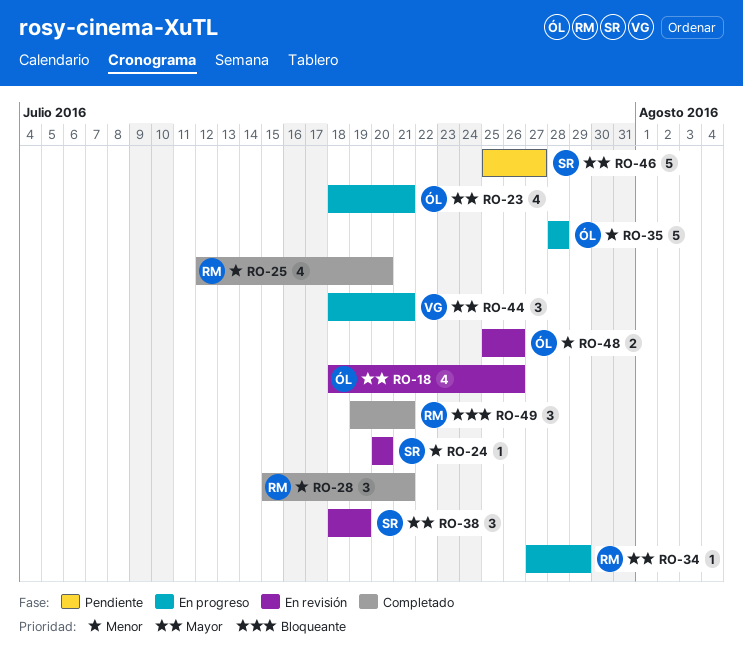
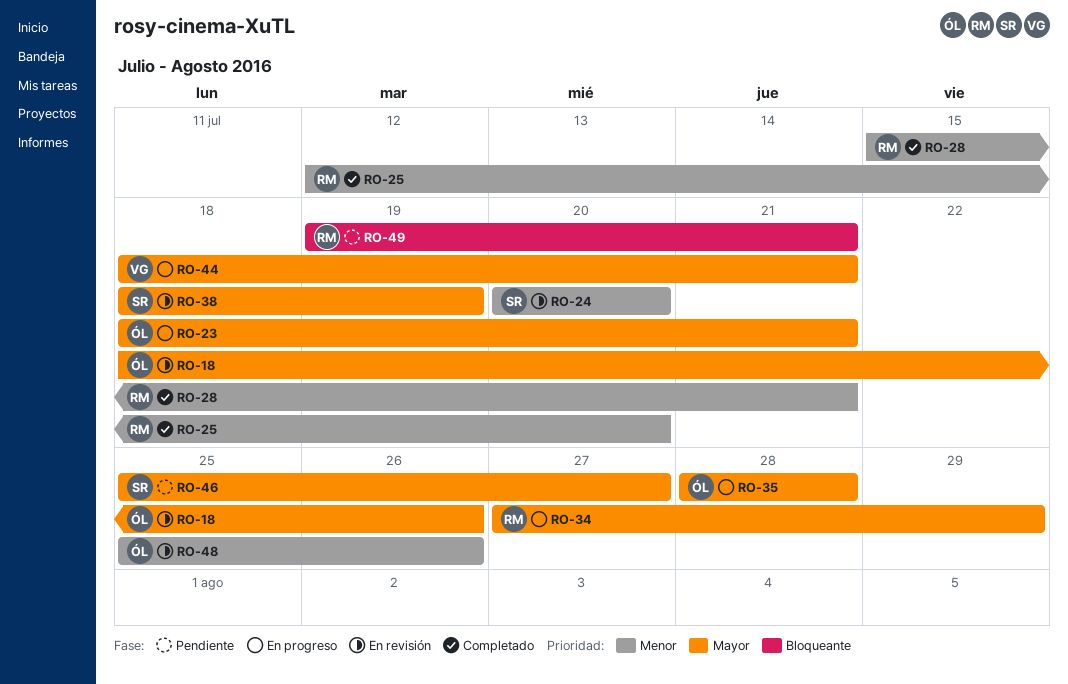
RO-35, priority: Menor -> Mayor
RO-49, status: Completado -> Pendiente

